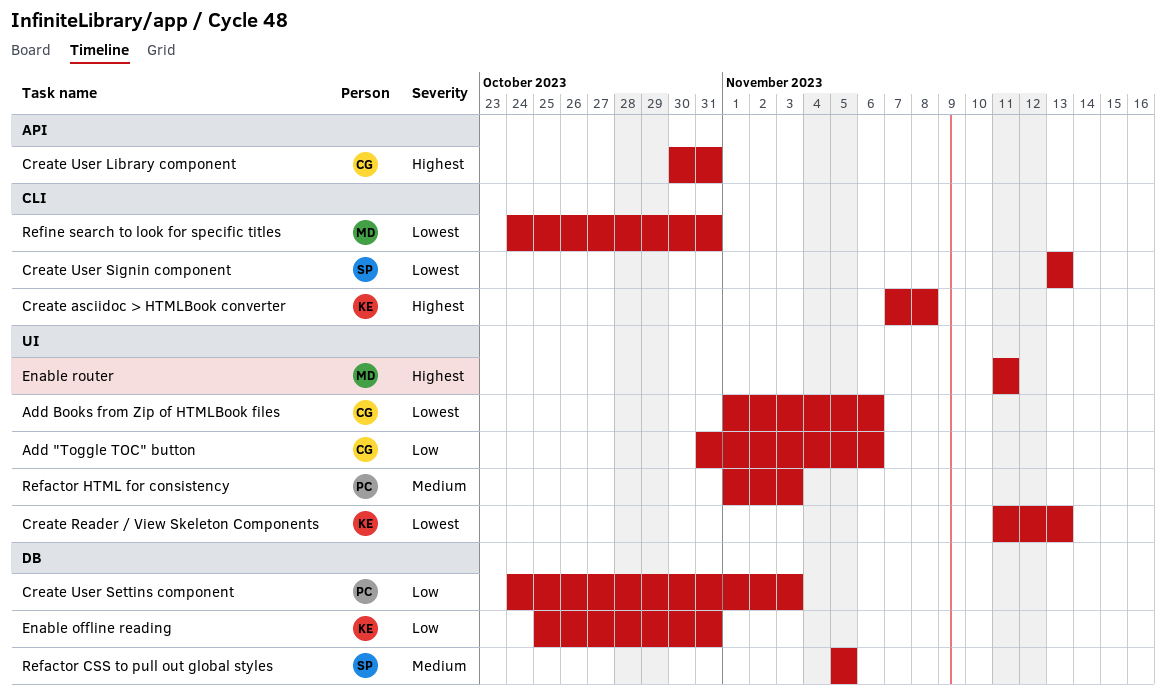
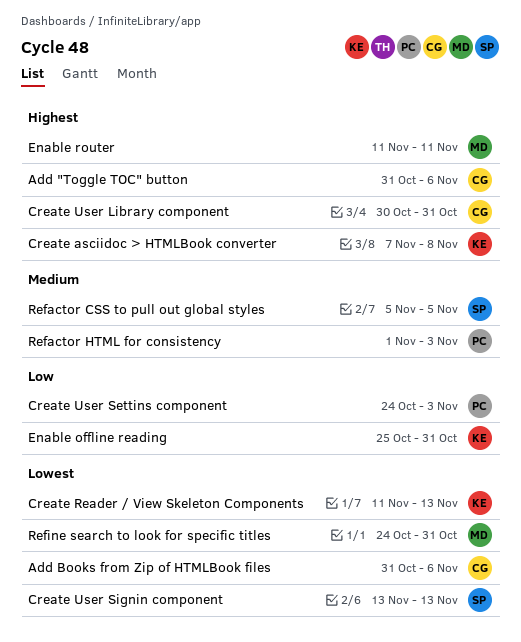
Add "Toggle TOC" button, priority: Low -> Highest
Add Books from Zip of HTMLBook files, start: Nov 1 -> Oct 31

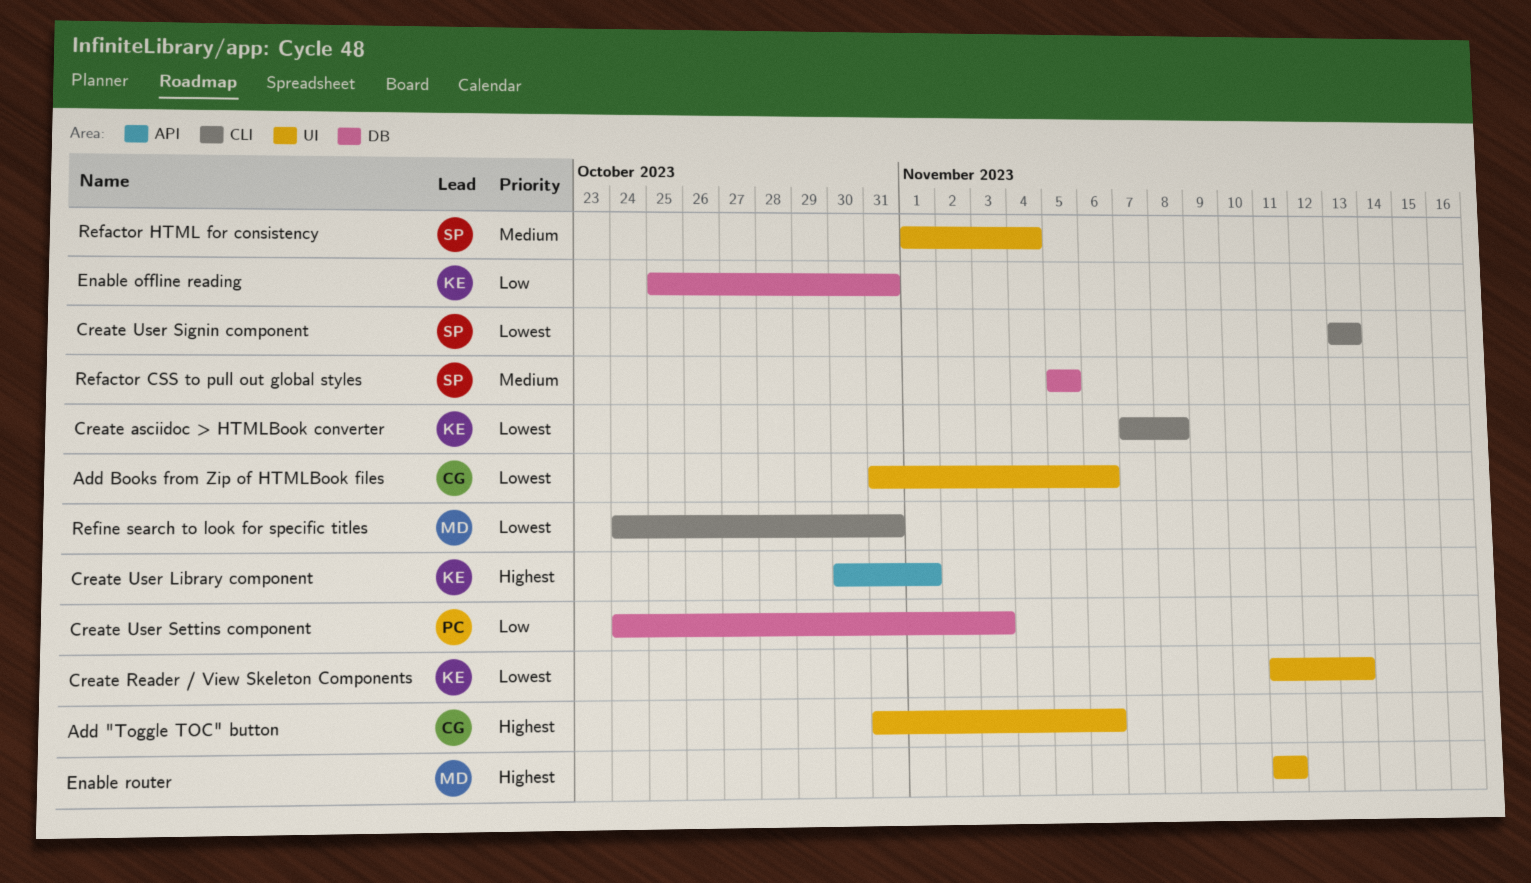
Create asciidoc > HTMLBook converter, priority: Highest -> Lowest
Create User Library component, owner: CG -> KE
Create User Library component, due: Oct 31 -> Nov 1
Refactor HTML for consistency, owner: PC -> SP
Refactor HTML for consistency, due: Nov 3 -> Nov 4

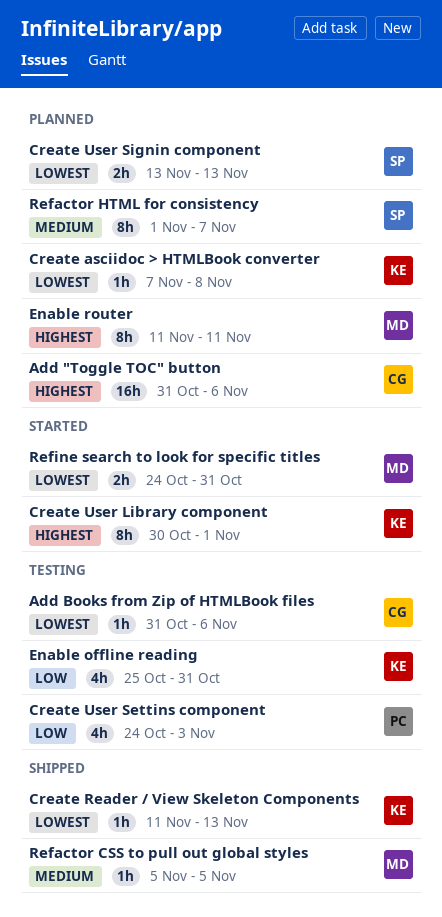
Refactor CSS to pull out global styles, owner: SP -> MD
Refactor HTML for consistency, due: Nov 4 -> Nov 7

